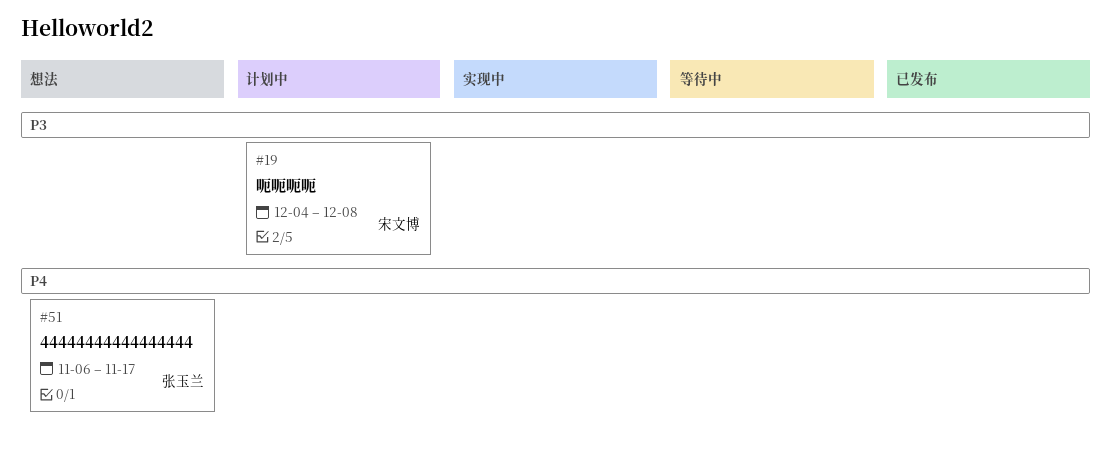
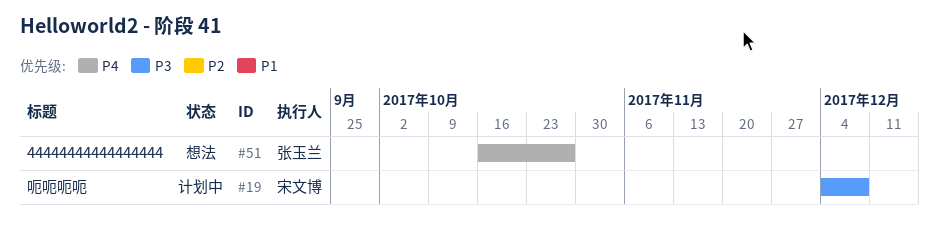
#51, start: Nov 6 -> Oct 16
#51, due: Nov 17 -> Oct 27

